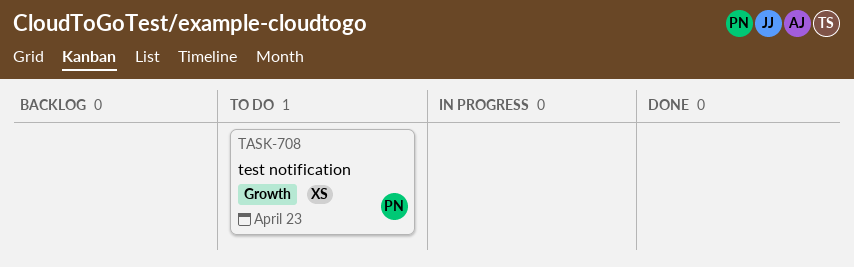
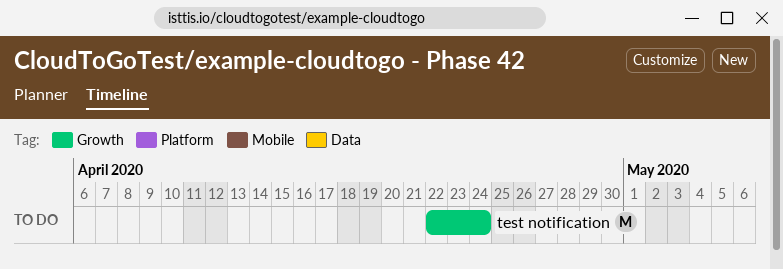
test notification, estimate: XS -> M
test notification, due: Apr 23 -> Apr 24

